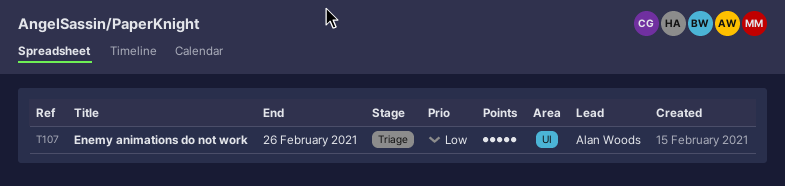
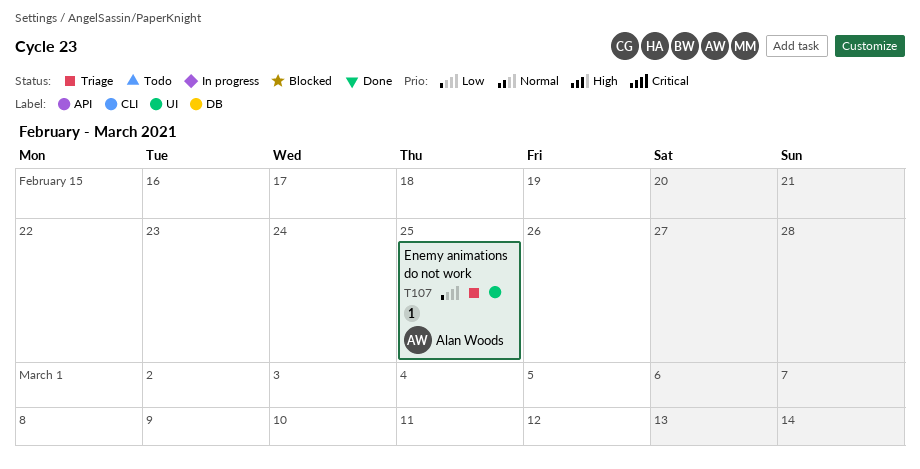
T107, estimate: 5 -> 1
T107, due: Feb 26 -> Feb 25

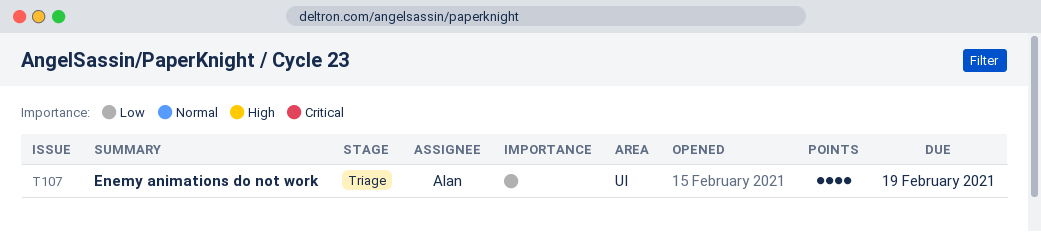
T107, estimate: 1 -> 4
T107, due: Feb 25 -> Feb 19

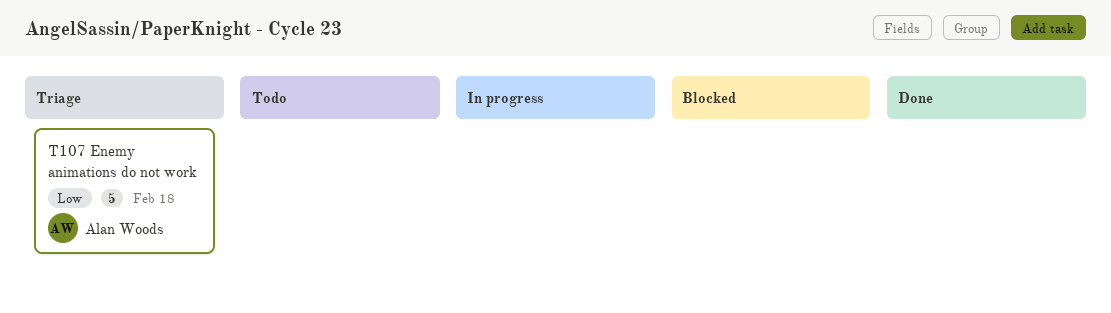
T107, estimate: 4 -> 5
T107, due: Feb 19 -> Feb 18

